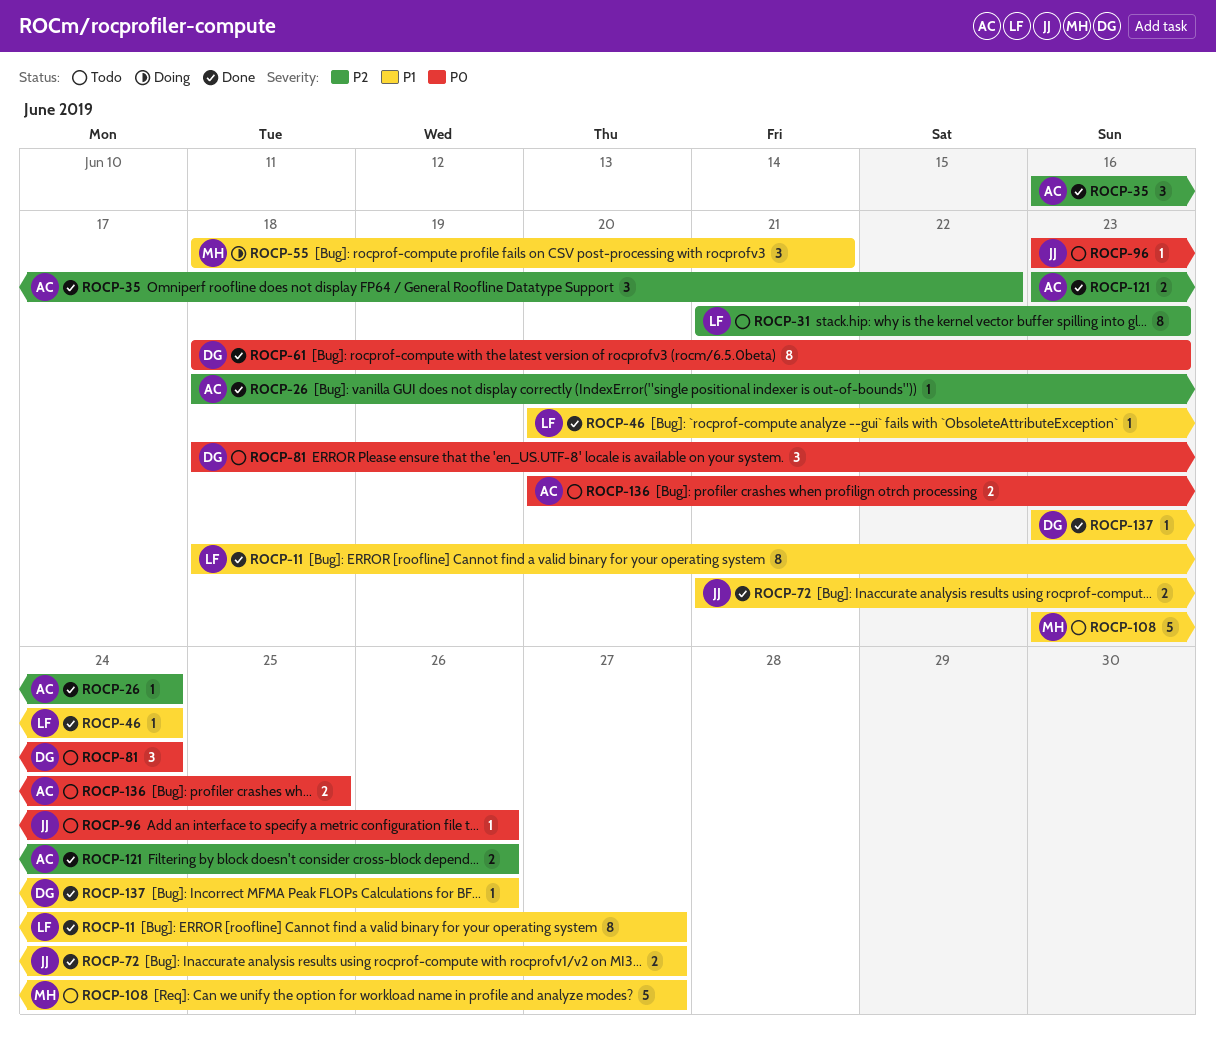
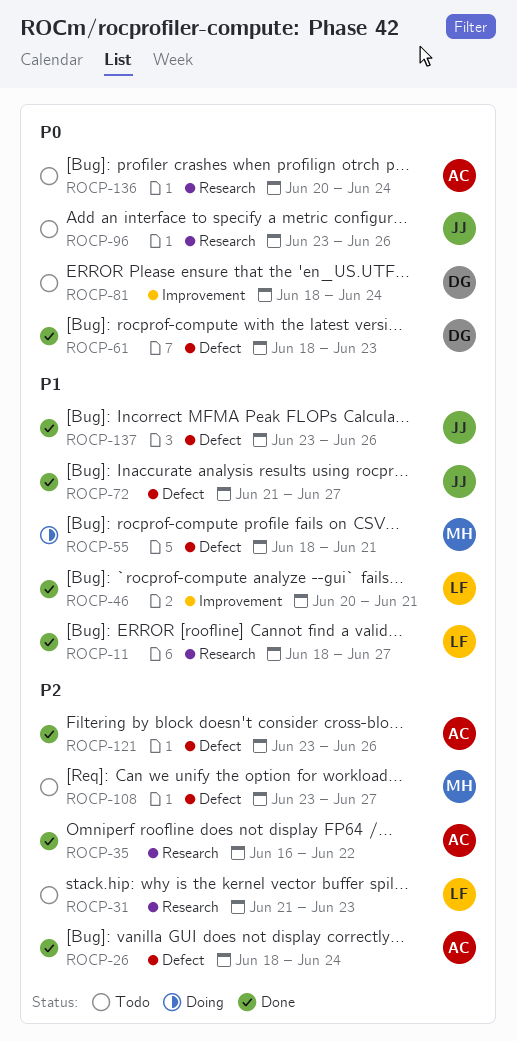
ROCP-46, due: Jun 24 -> Jun 21
ROCP-108, priority: P1 -> P2
ROCP-136, due: Jun 25 -> Jun 24
ROCP-137, owner: DG -> JJ

